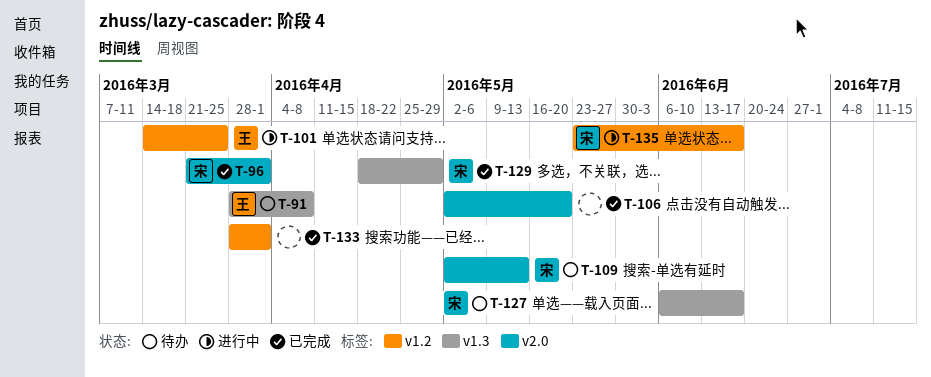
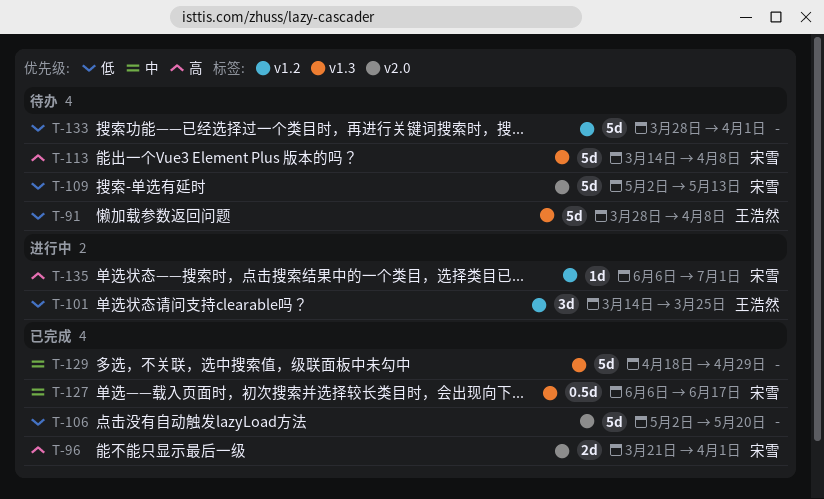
T-113: none -> present
T-127, status: 待办 -> 已完成
T-129, owner: 宋雪 -> none
T-133, status: 已完成 -> 待办
T-135, start: May 23 -> Jun 6
T-135, due: Jun 17 -> Jul 1

